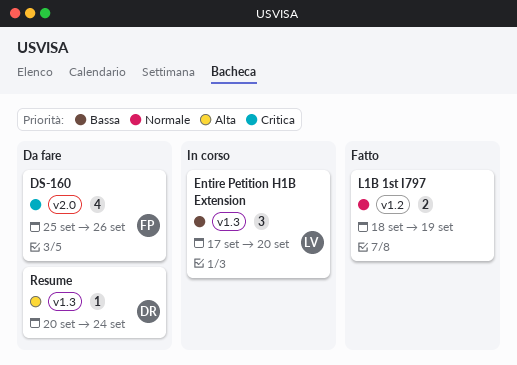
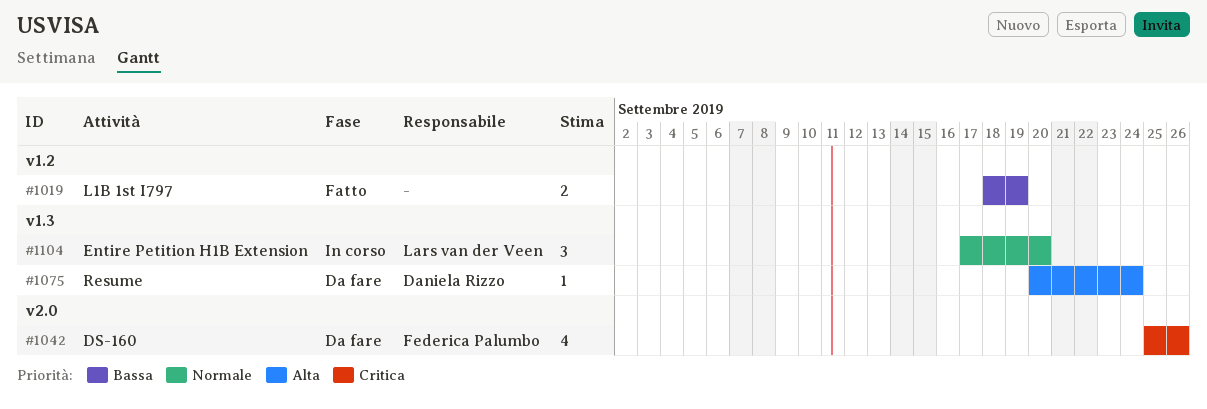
Entire Petition H1B Extension, priority: Bassa -> Normale
L1B 1st I797, priority: Normale -> Bassa

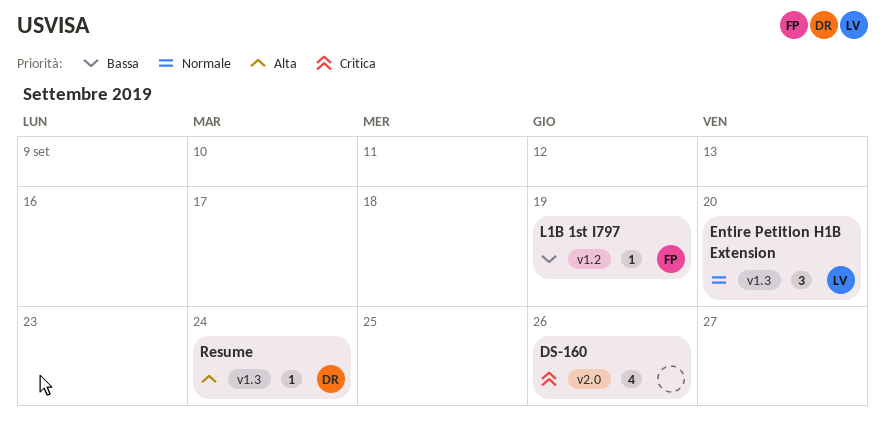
DS-160, owner: Federica Palumbo -> none
L1B 1st I797, owner: none -> Federica Palumbo
L1B 1st I797, estimate: 2 -> 1

